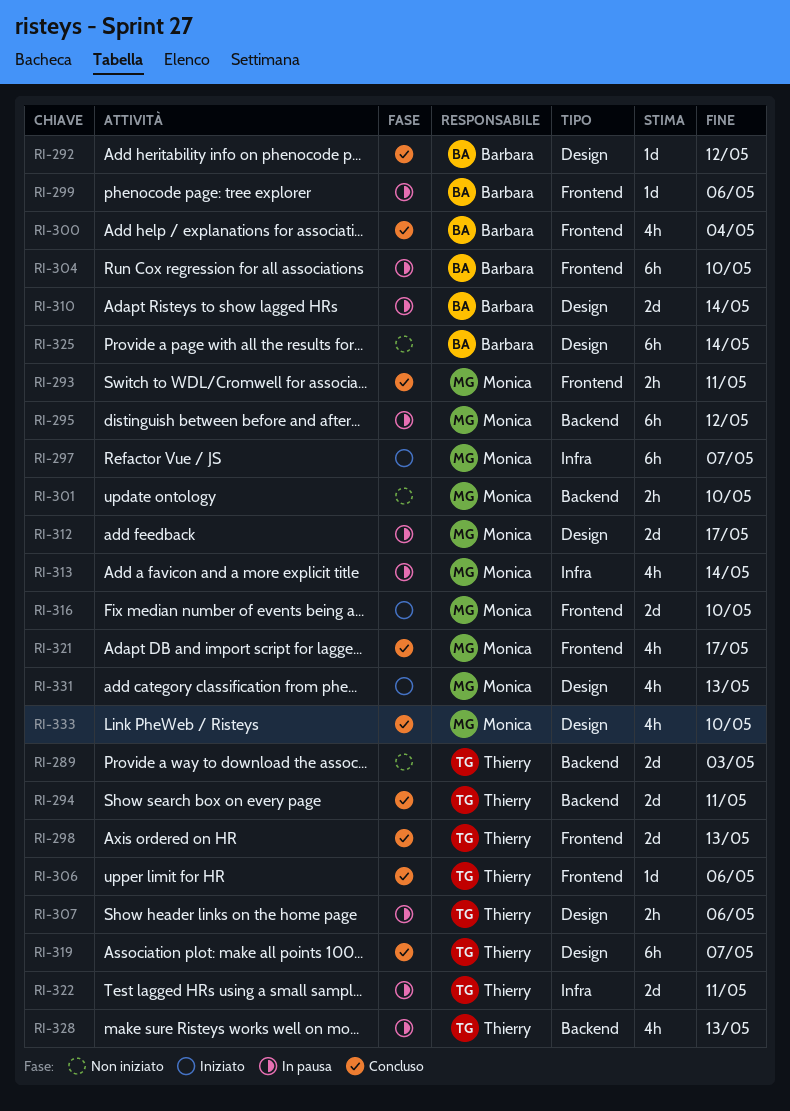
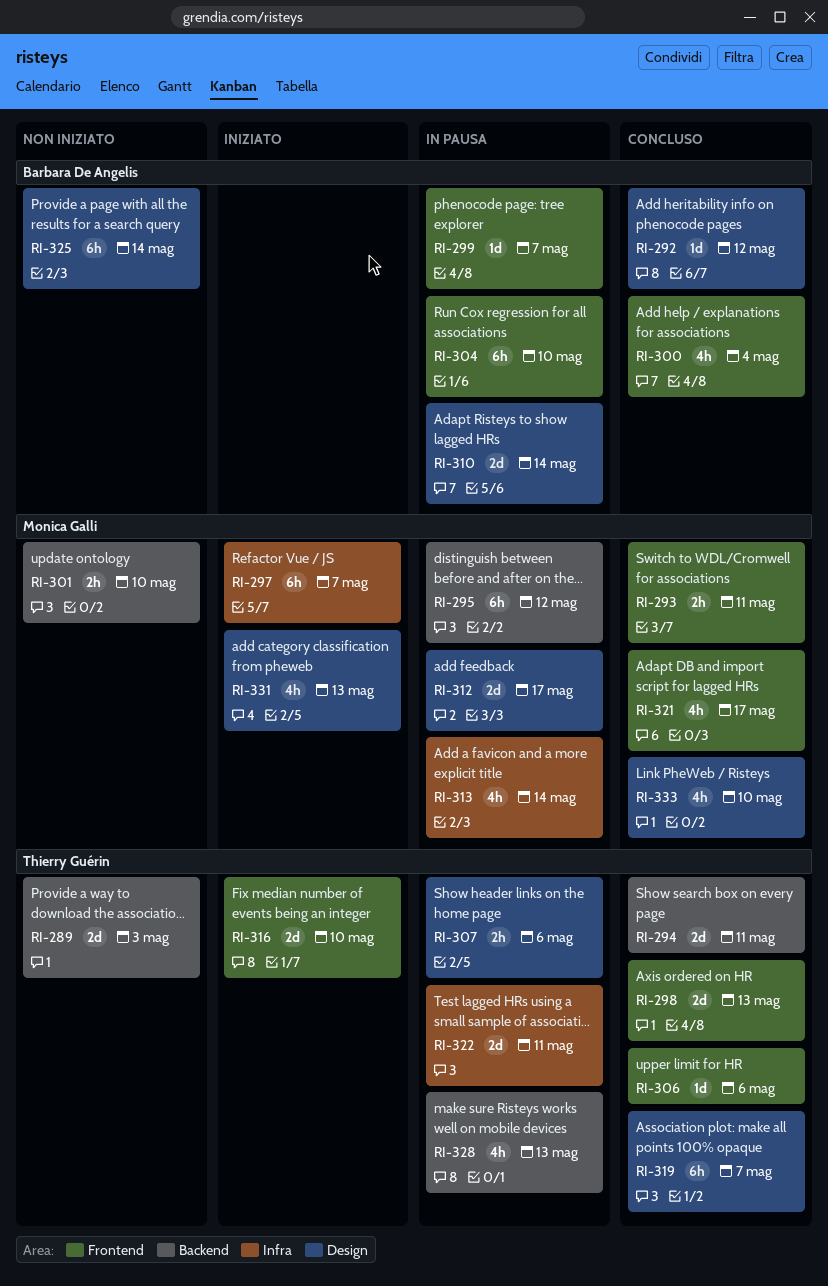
RI-299, due: May 6 -> May 7
RI-316, owner: Monica Galli -> Thierry Guérin

